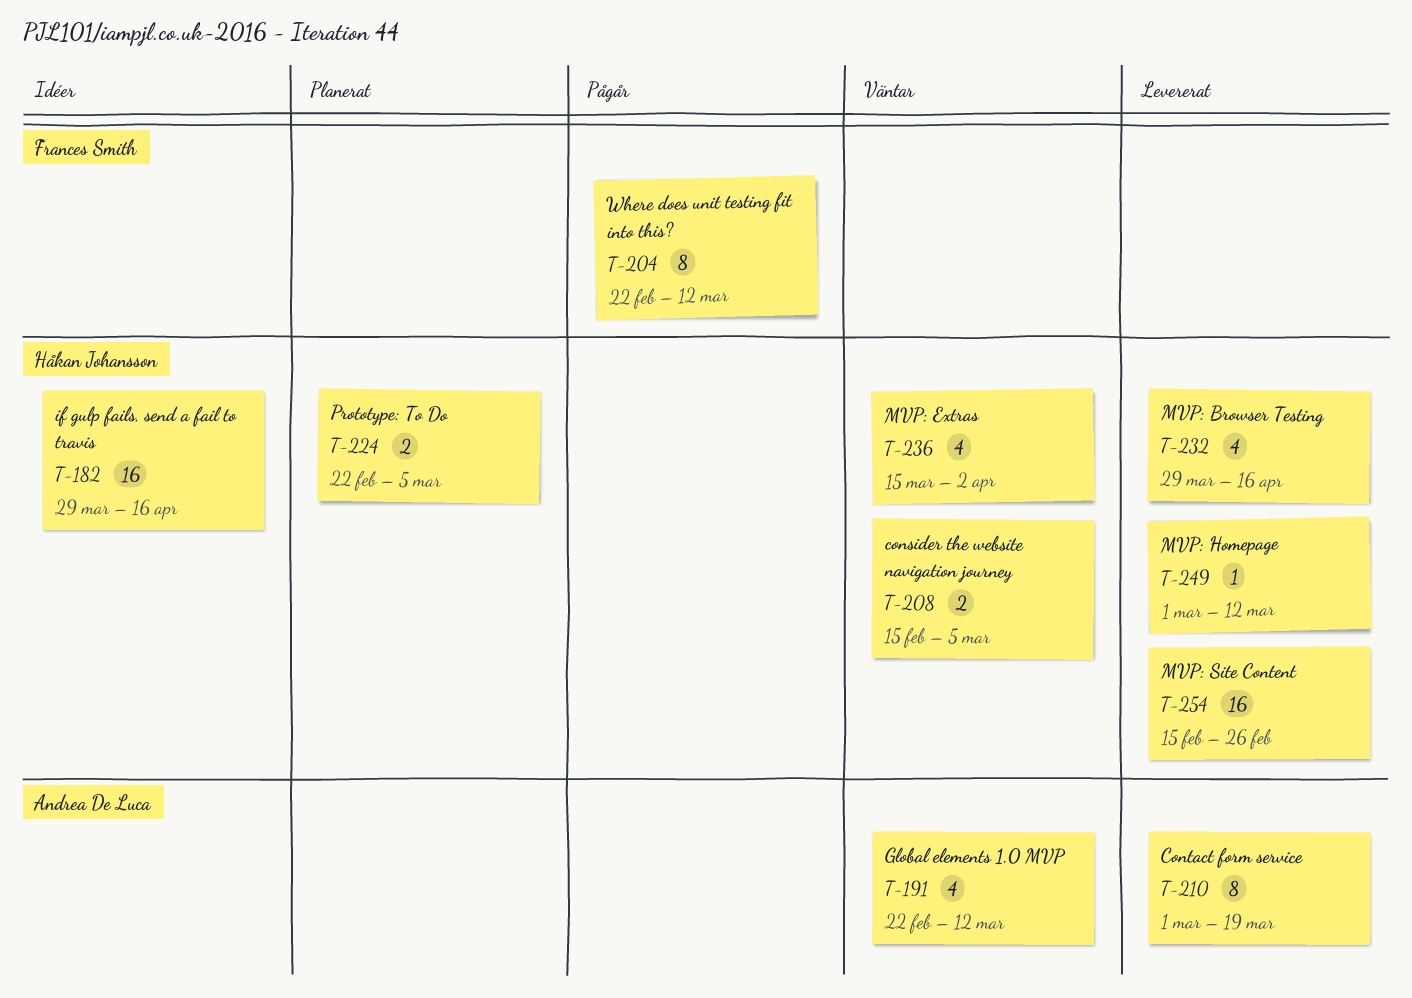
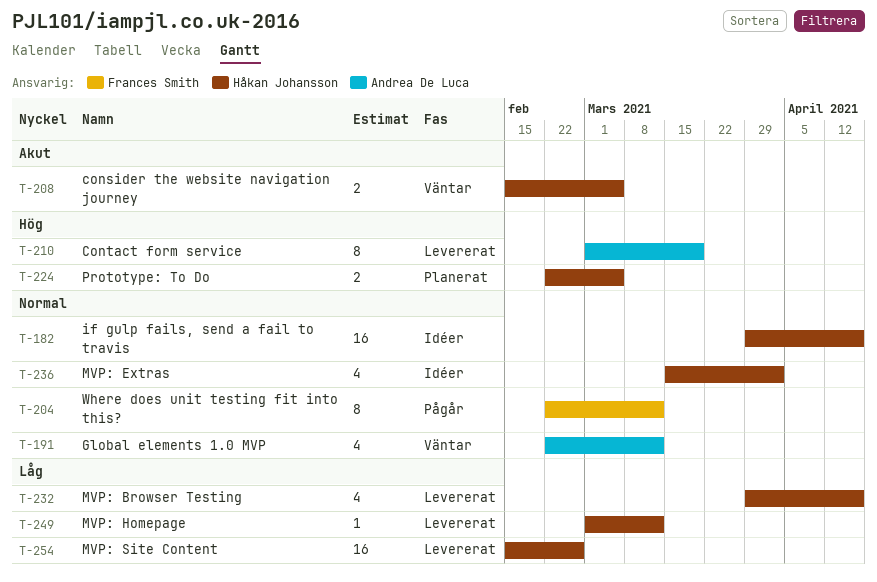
T-236, status: Väntar -> Idéer

